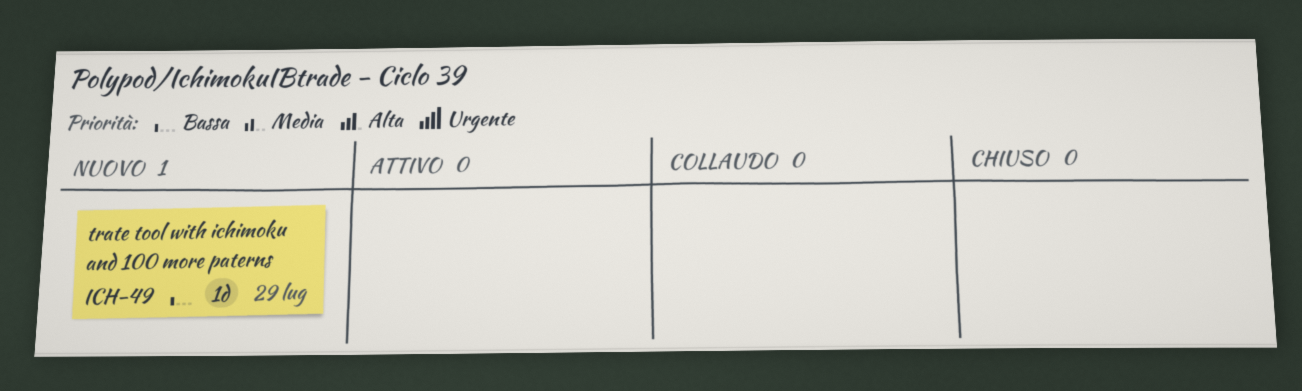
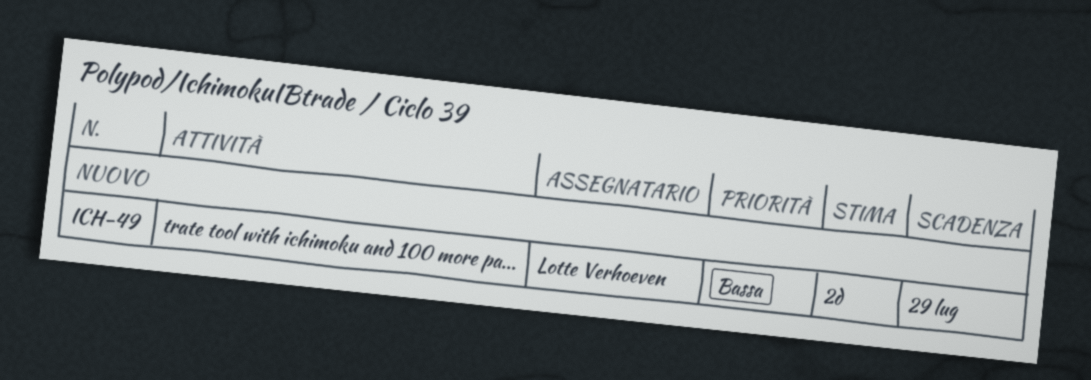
ICH-49, estimate: 1d -> 2d

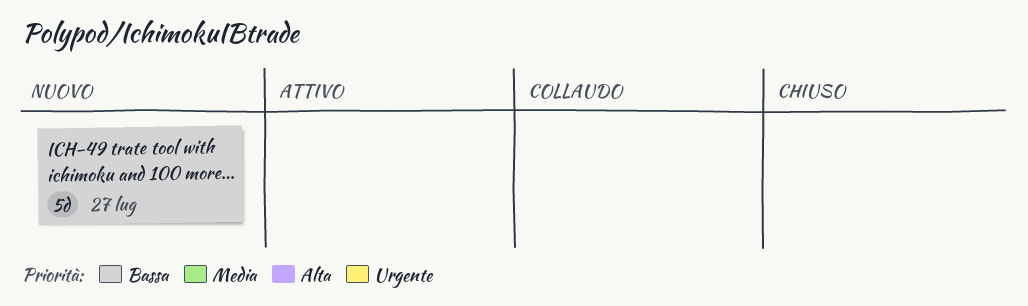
ICH-49, estimate: 2d -> 5d
ICH-49, due: Jul 29 -> Jul 27

